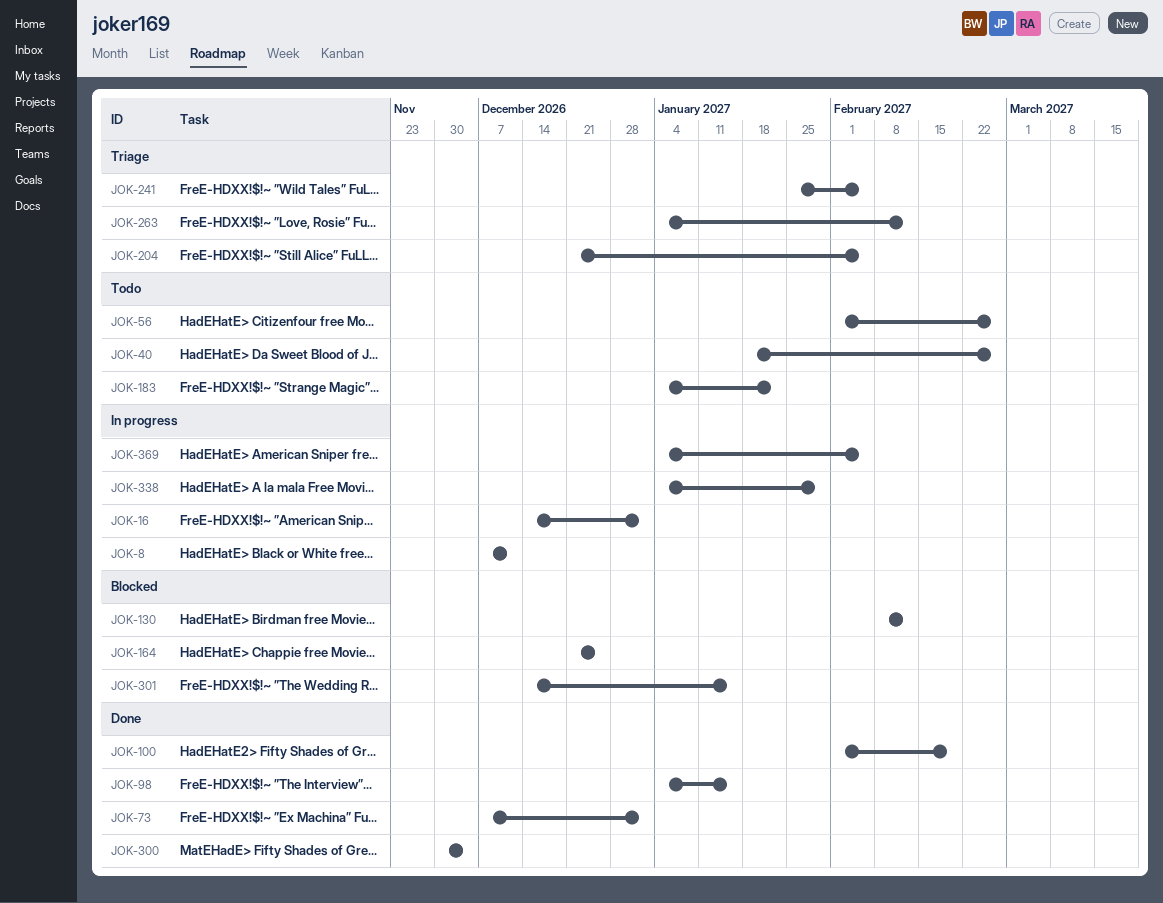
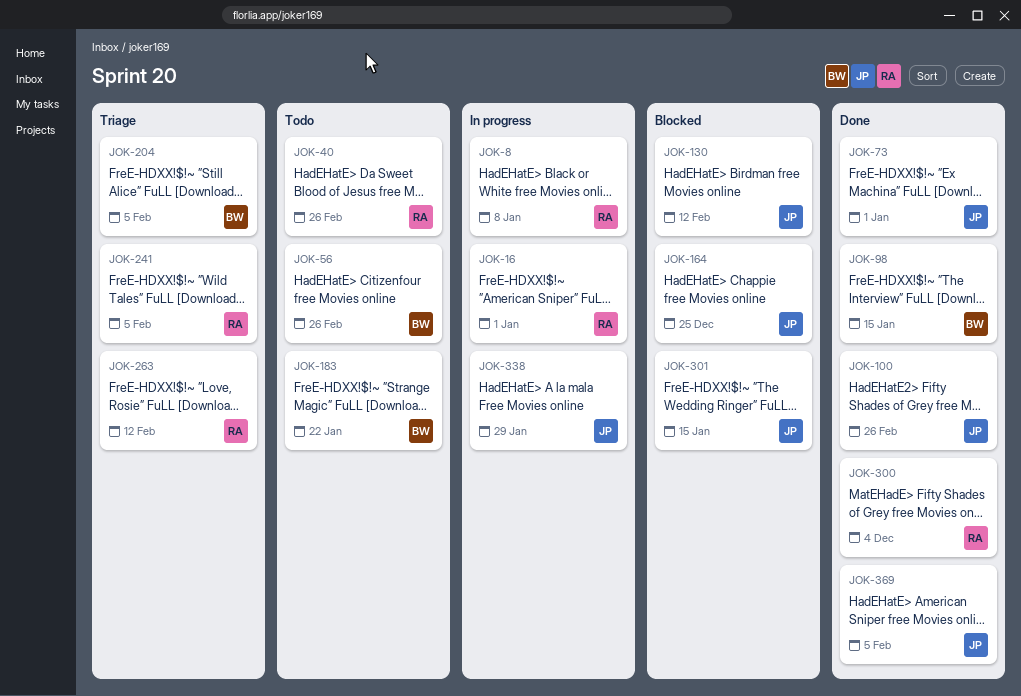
JOK-8, due: Dec 11 -> Jan 8
JOK-100, due: Feb 19 -> Feb 26
JOK-369, status: In progress -> Done

